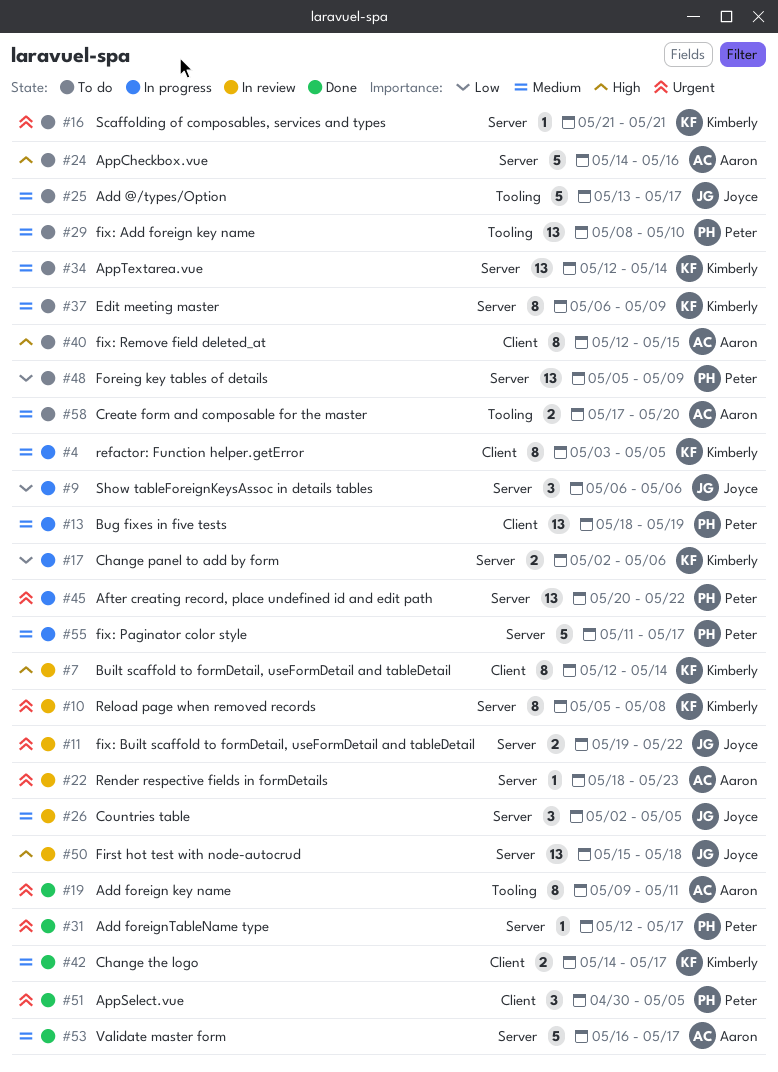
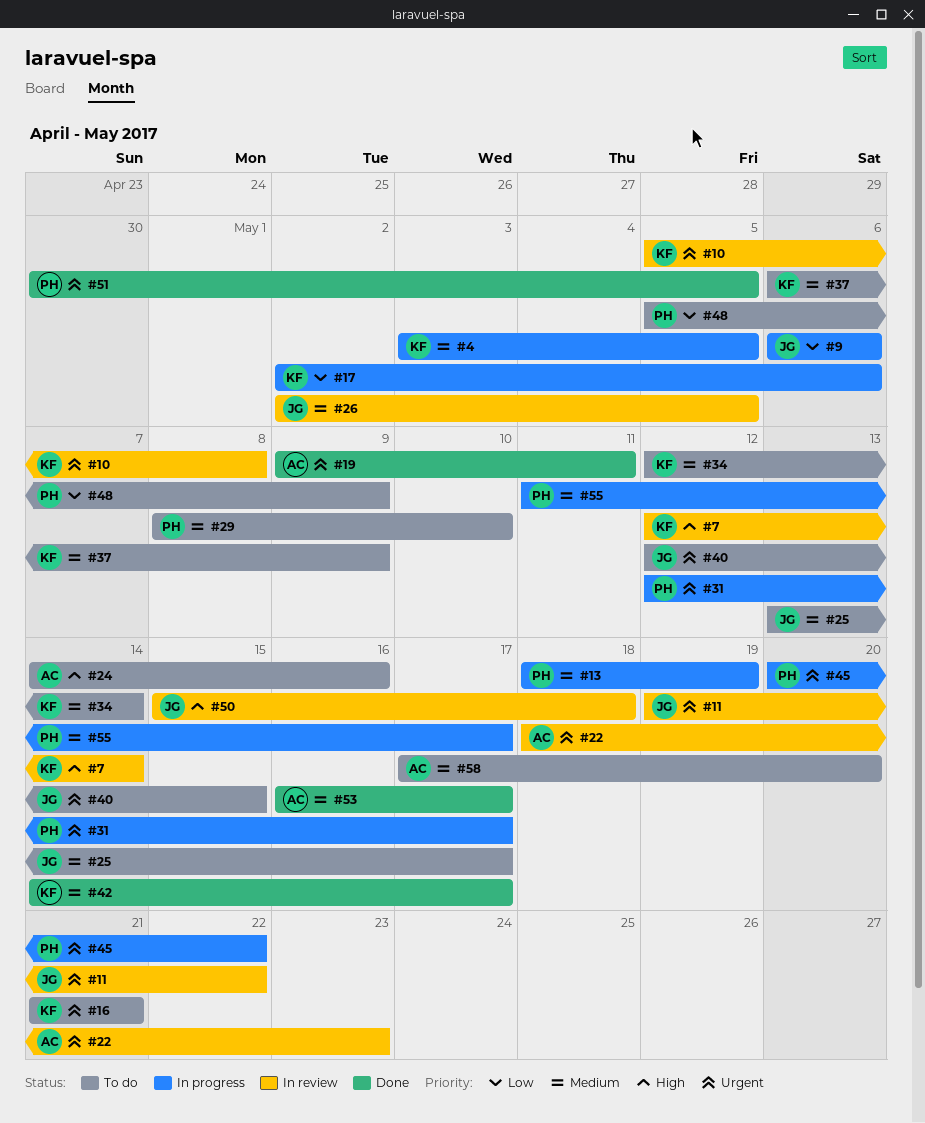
#31, status: Done -> In progress
#40, owner: Aaron -> Joyce
#40, priority: High -> Urgent

